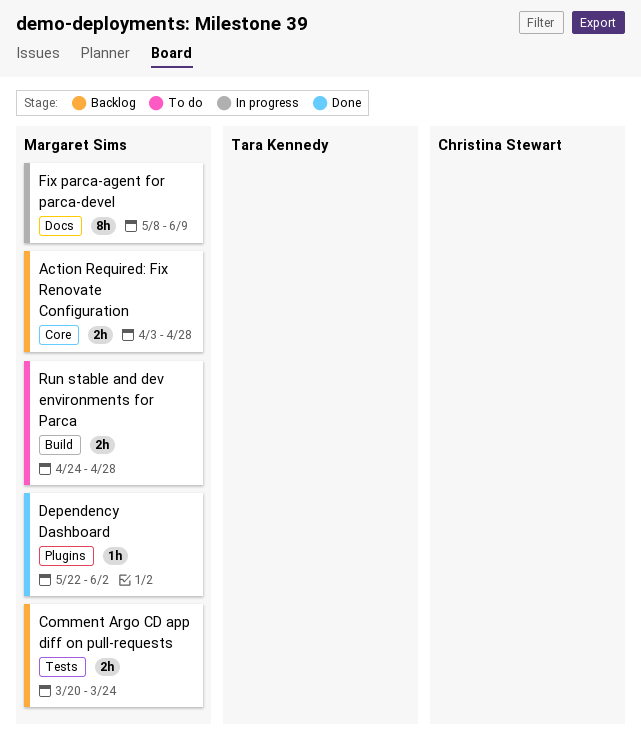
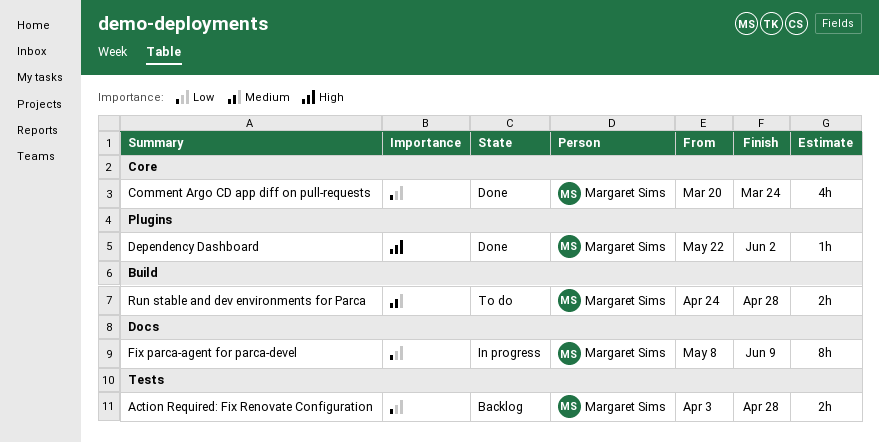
Action Required: Fix Renovate Configuration, label: Core -> Tests
Comment Argo CD app diff on pull-requests, status: Backlog -> Done
Comment Argo CD app diff on pull-requests, label: Tests -> Core
Comment Argo CD app diff on pull-requests, estimate: 2h -> 4h

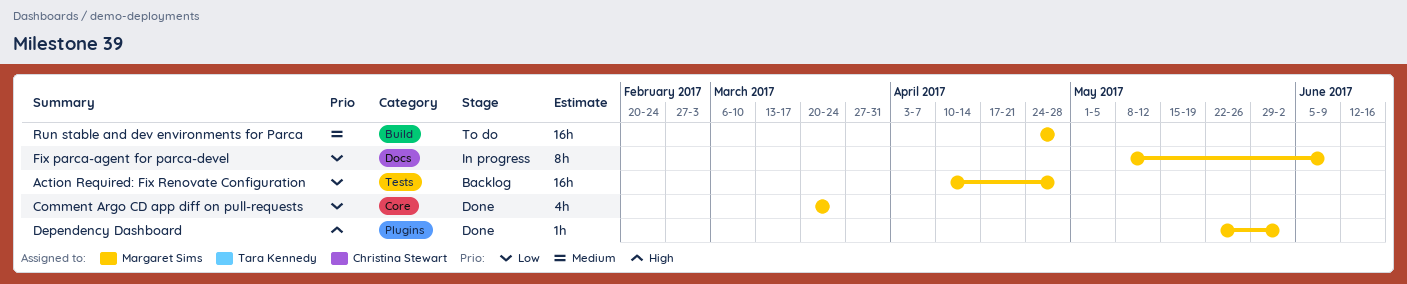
Action Required: Fix Renovate Configuration, estimate: 2h -> 16h
Action Required: Fix Renovate Configuration, start: Apr 3 -> Apr 10
Run stable and dev environments for Parca, estimate: 2h -> 16h

